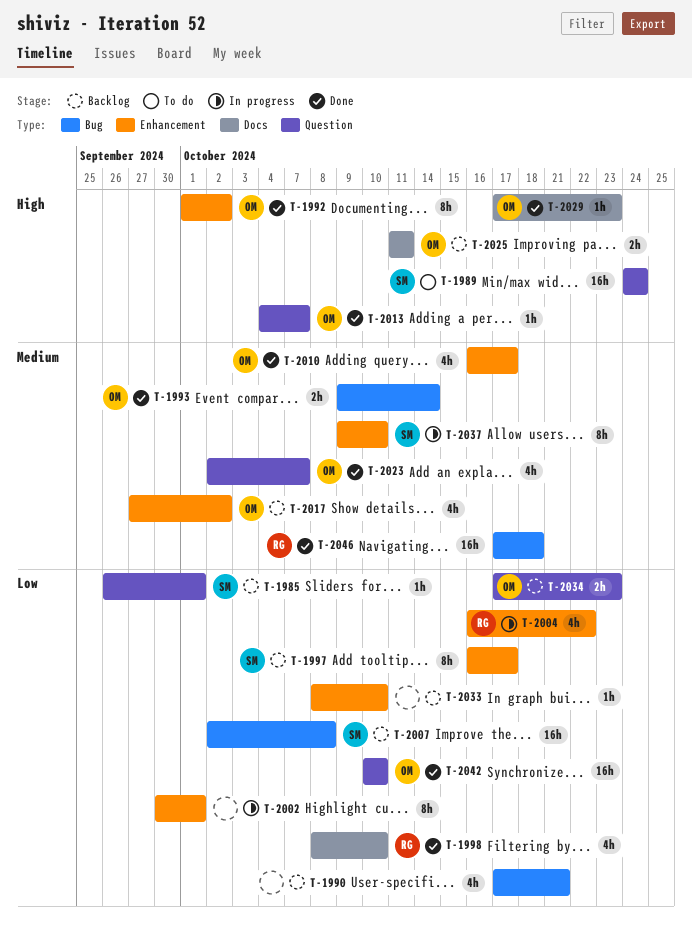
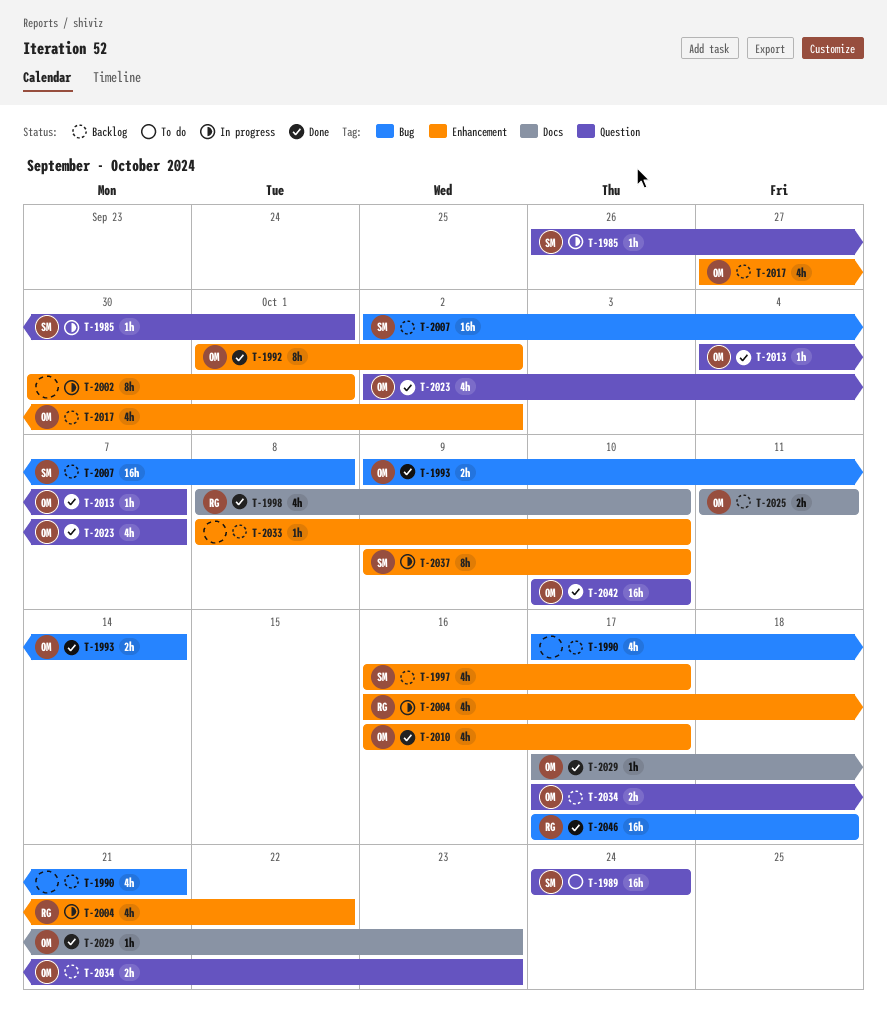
T-1985, status: Backlog -> In progress
T-1997, estimate: 8h -> 4h

